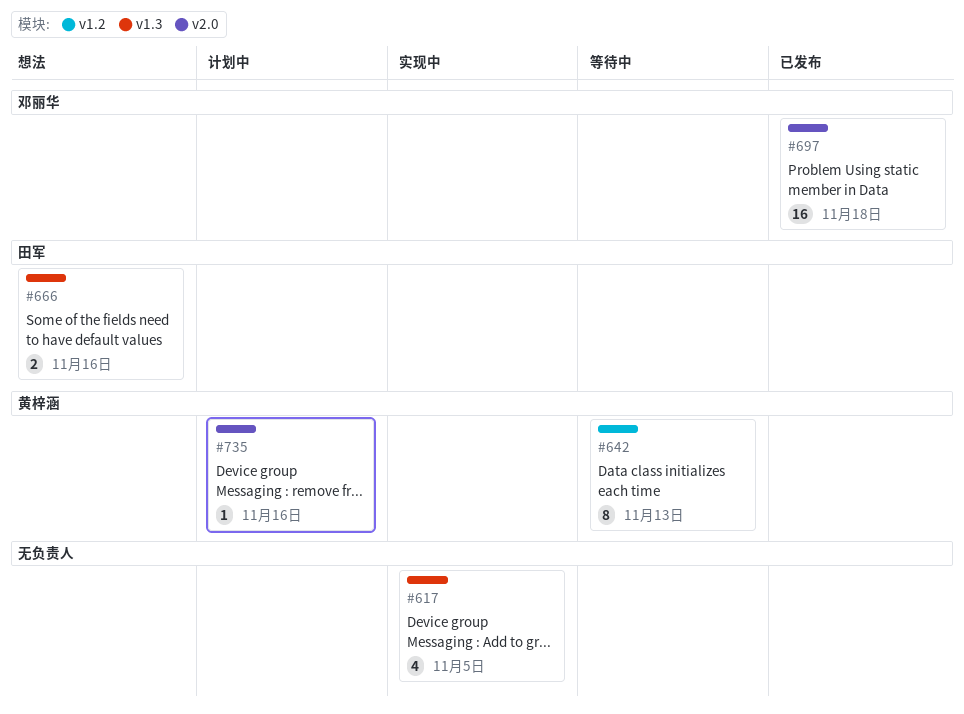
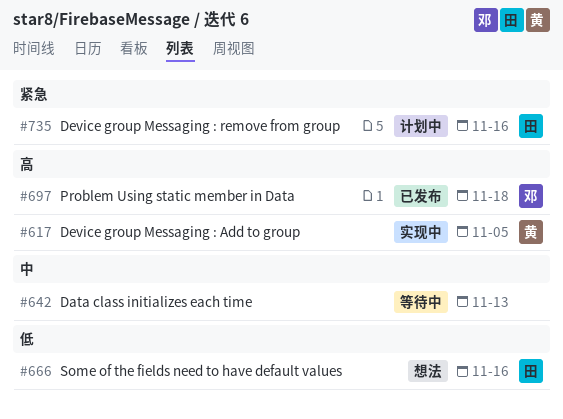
#617, owner: none -> 黄梓涵
#642, owner: 黄梓涵 -> none
#735, owner: 黄梓涵 -> 田军

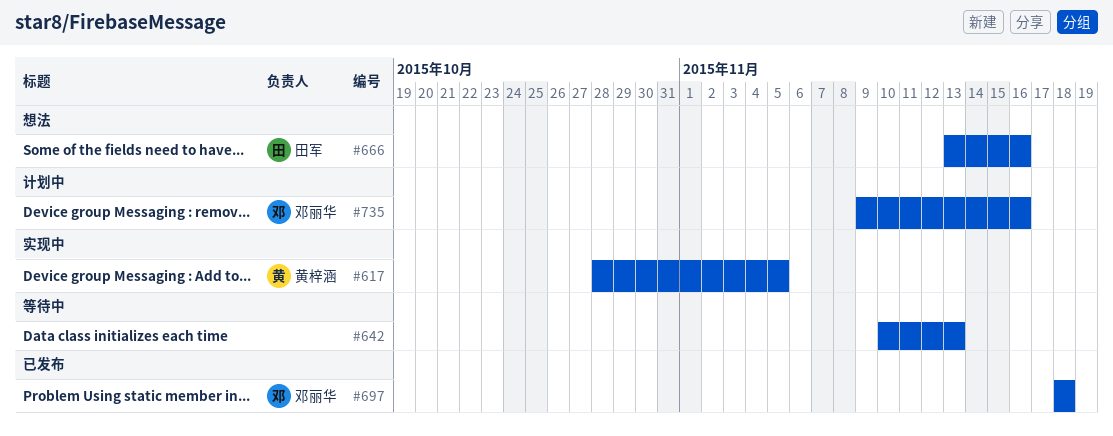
#735, owner: 田军 -> 邓丽华

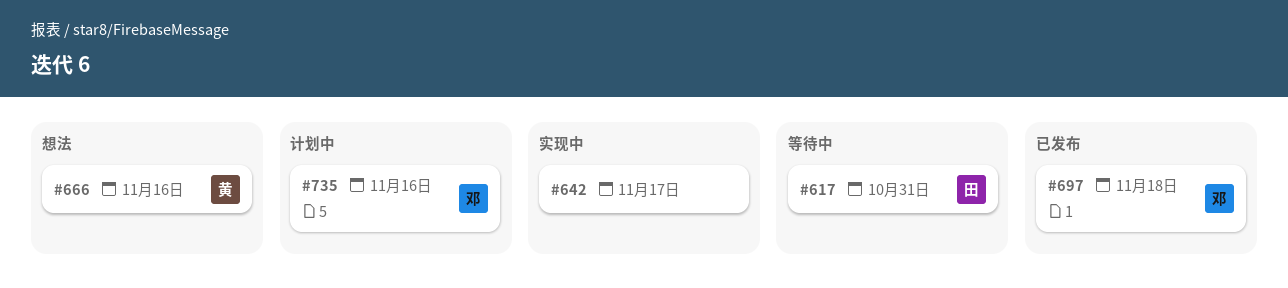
#617, status: 实现中 -> 等待中
#617, owner: 黄梓涵 -> 田军
#617, due: Nov 5 -> Oct 31
#642, status: 等待中 -> 实现中
#642, due: Nov 13 -> Nov 17
#666, owner: 田军 -> 黄梓涵

